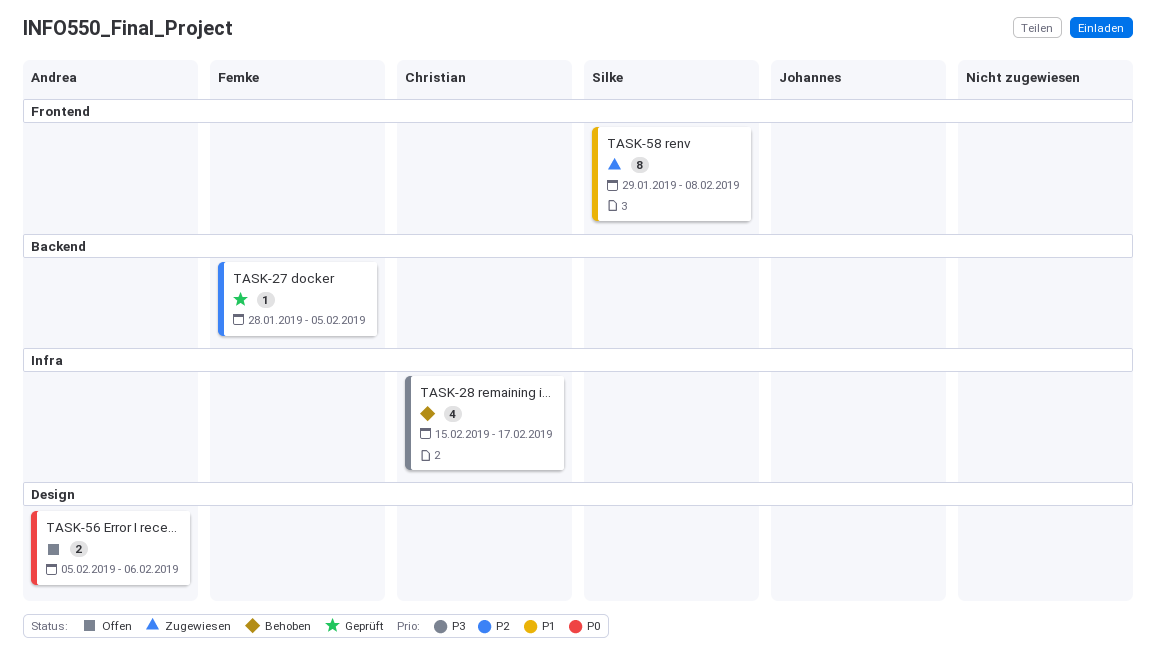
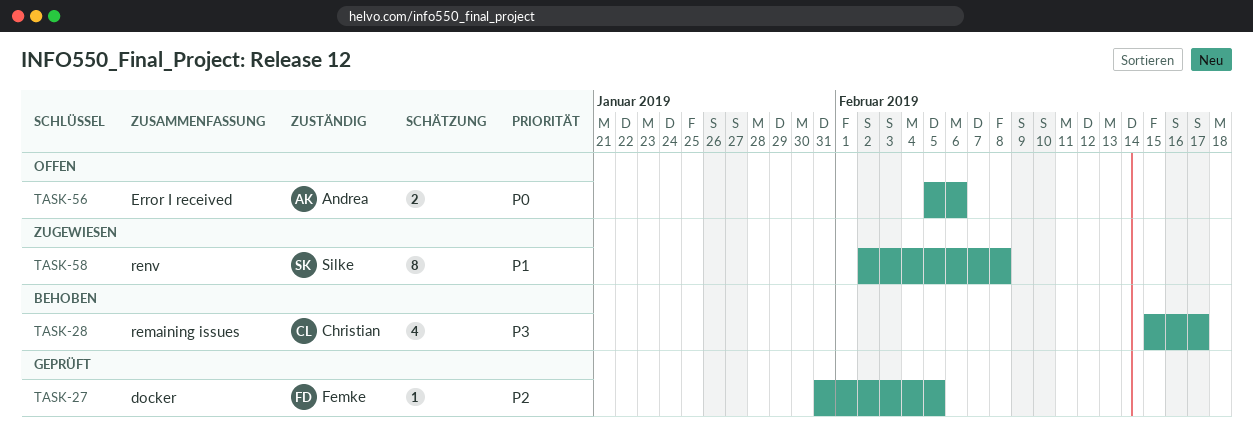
TASK-27, start: Jan 28 -> Jan 31
TASK-58, start: Jan 29 -> Feb 2

